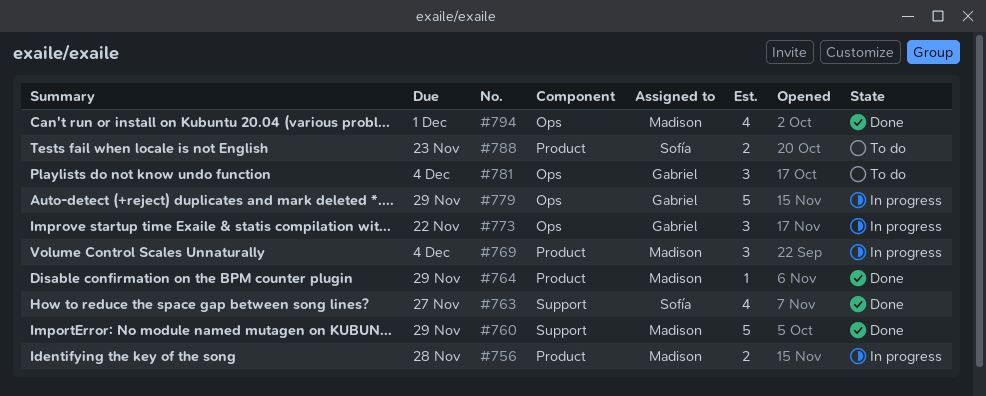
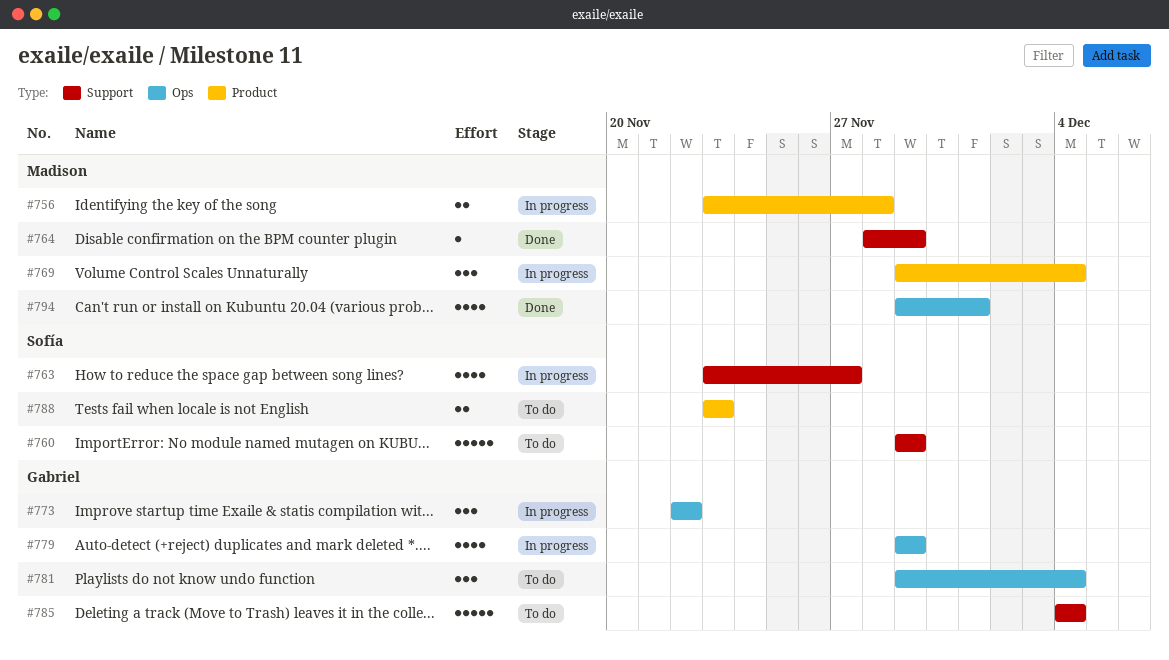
#760, status: Done -> To do
#760, owner: Madison -> Sofía
#763, status: Done -> In progress
#764, label: Product -> Support
#779, estimate: 5 -> 4
#785: none -> present

